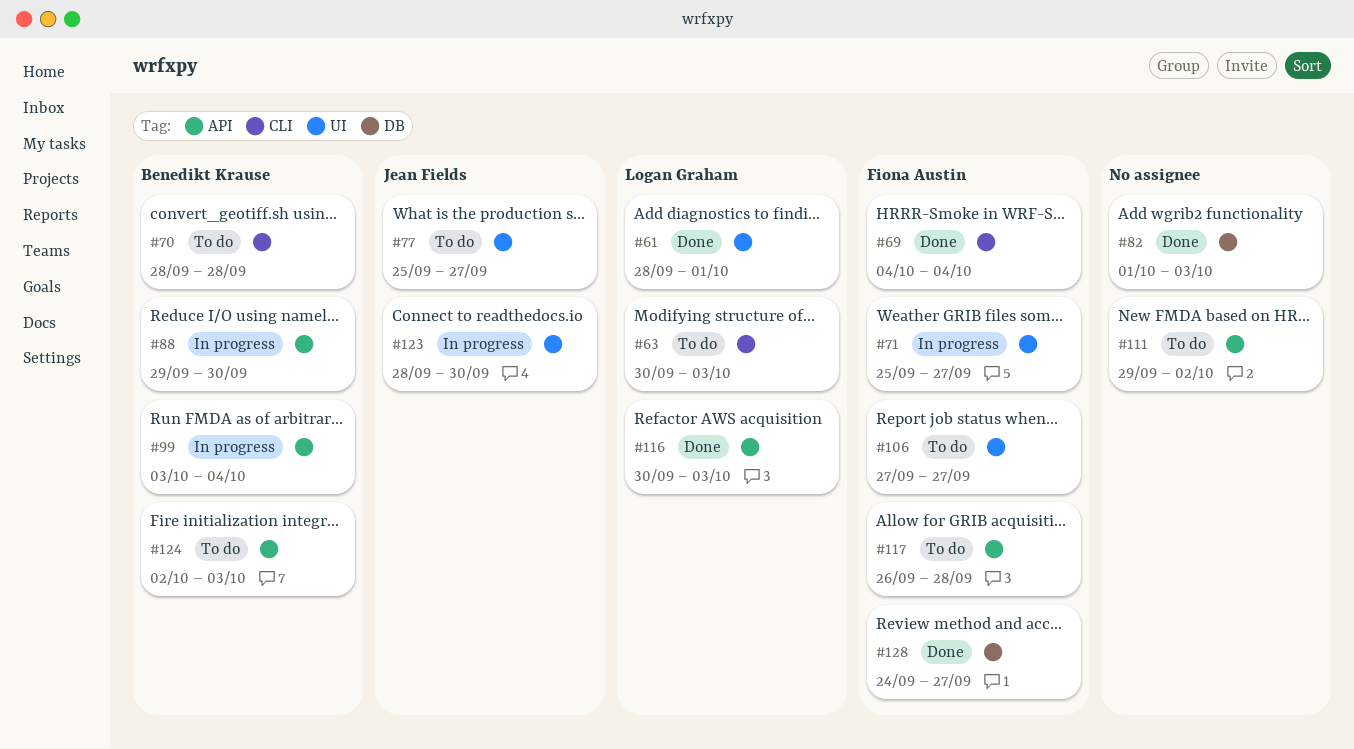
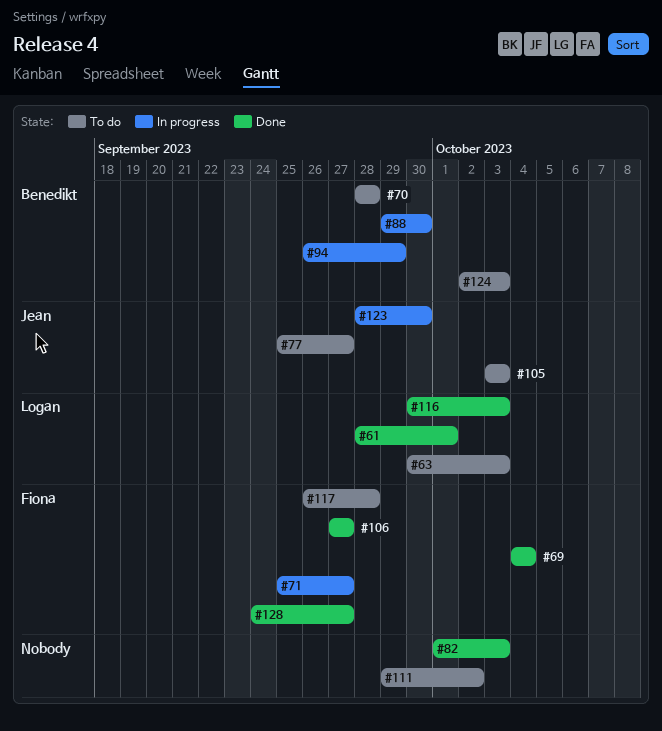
#94: none -> present
#99: present -> none
#105: none -> present
#106, status: To do -> Done

